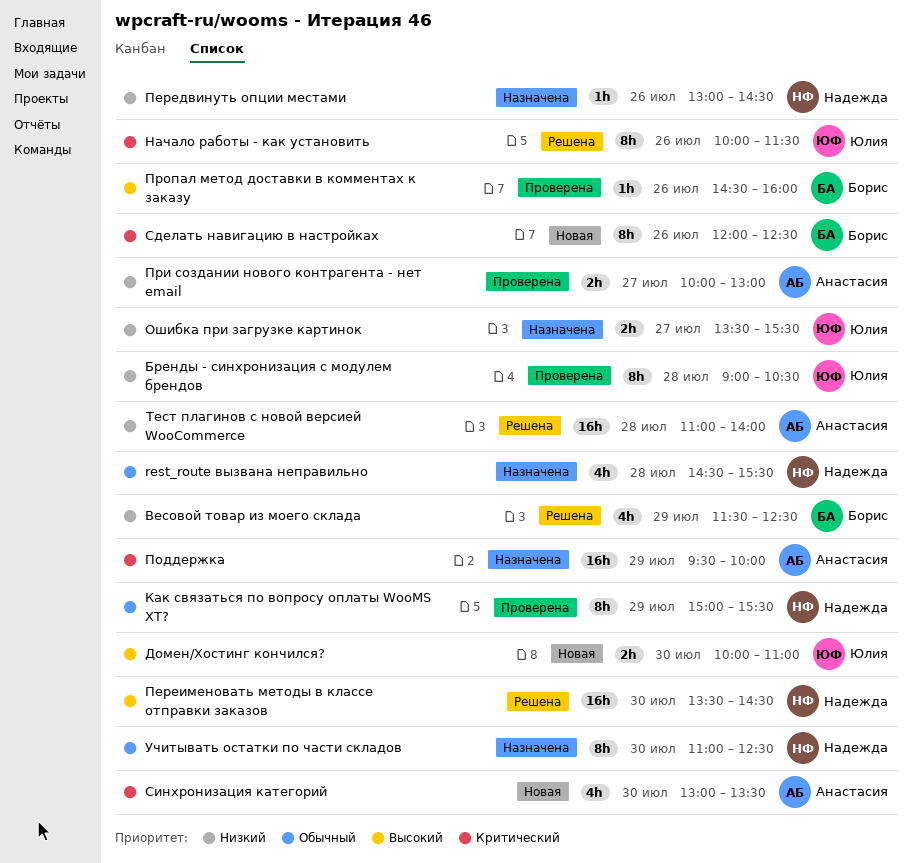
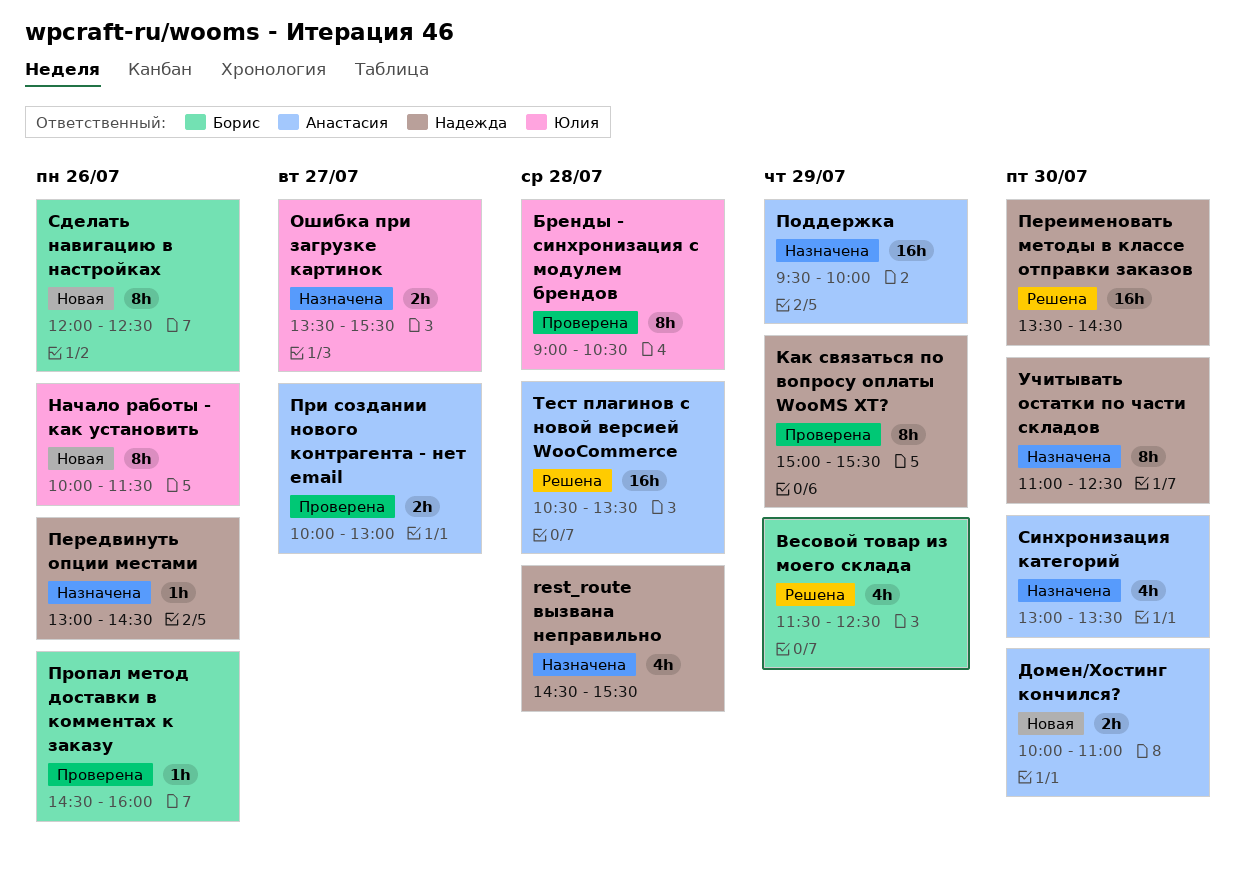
Домен/Хостинг кончился?, owner: Юлия -> Анастасия
Начало работы - как установить, status: Решена -> Новая
Синхронизация категорий, status: Новая -> Назначена
Тест плагинов с новой версией WooCommerce, begins: 11:00 -> 10:30
Тест плагинов с новой версией WooCommerce, ends: 14:00 -> 13:30

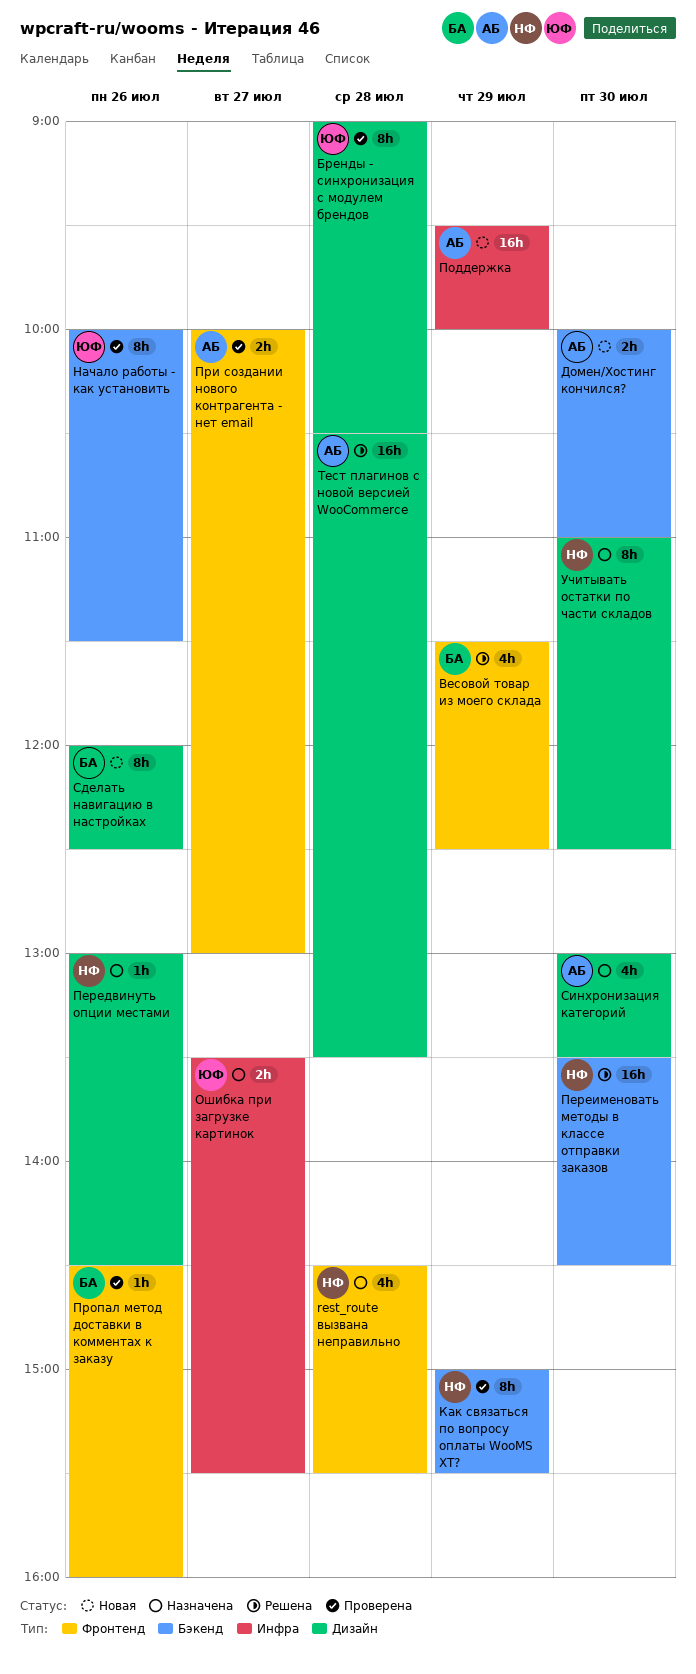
Начало работы - как установить, status: Новая -> Проверена
Поддержка, status: Назначена -> Новая

